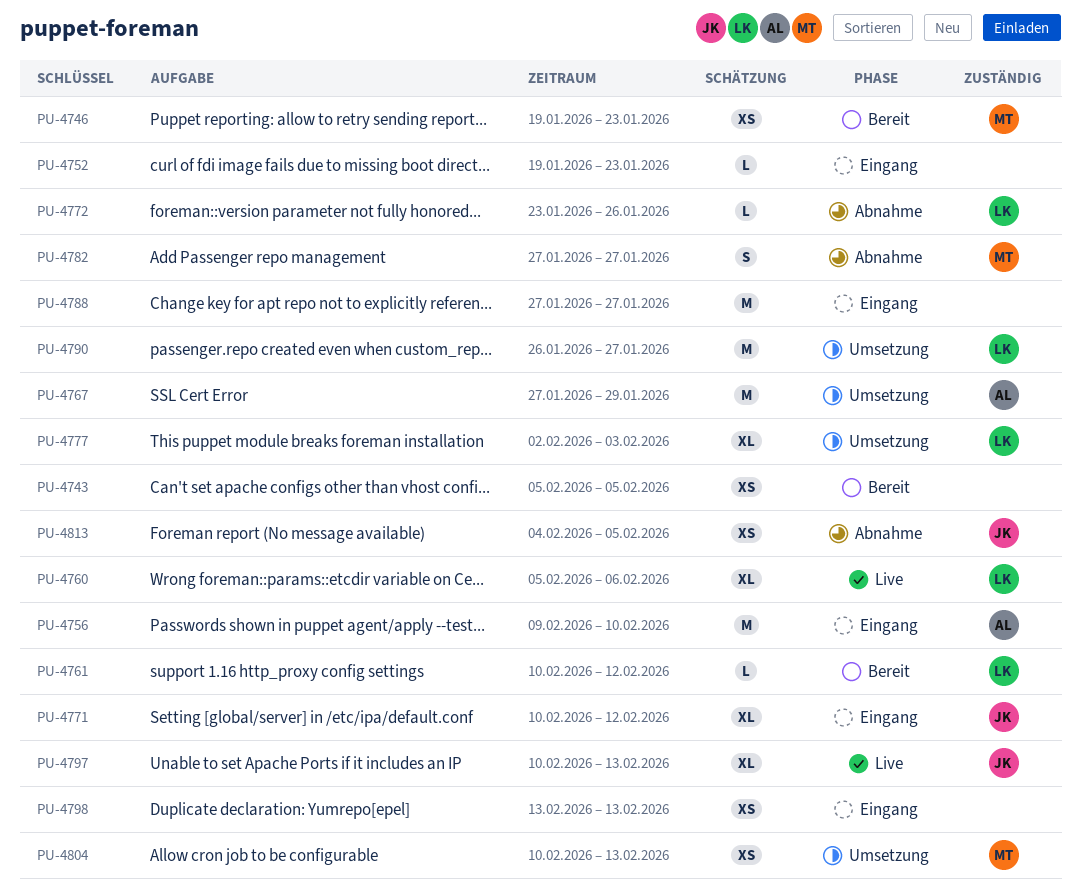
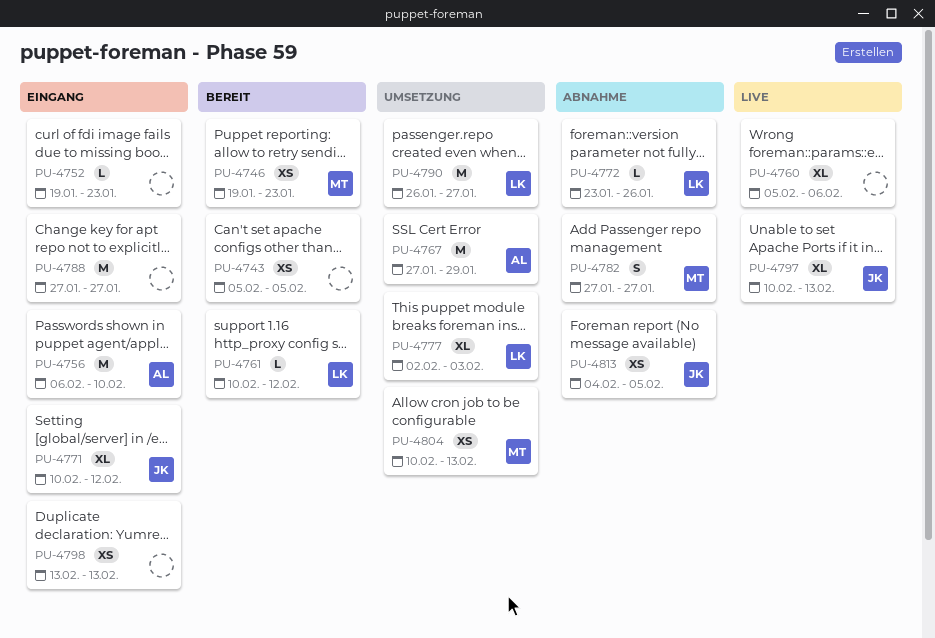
PU-4756, start: Feb 9 -> Feb 6
PU-4760, owner: LK -> none

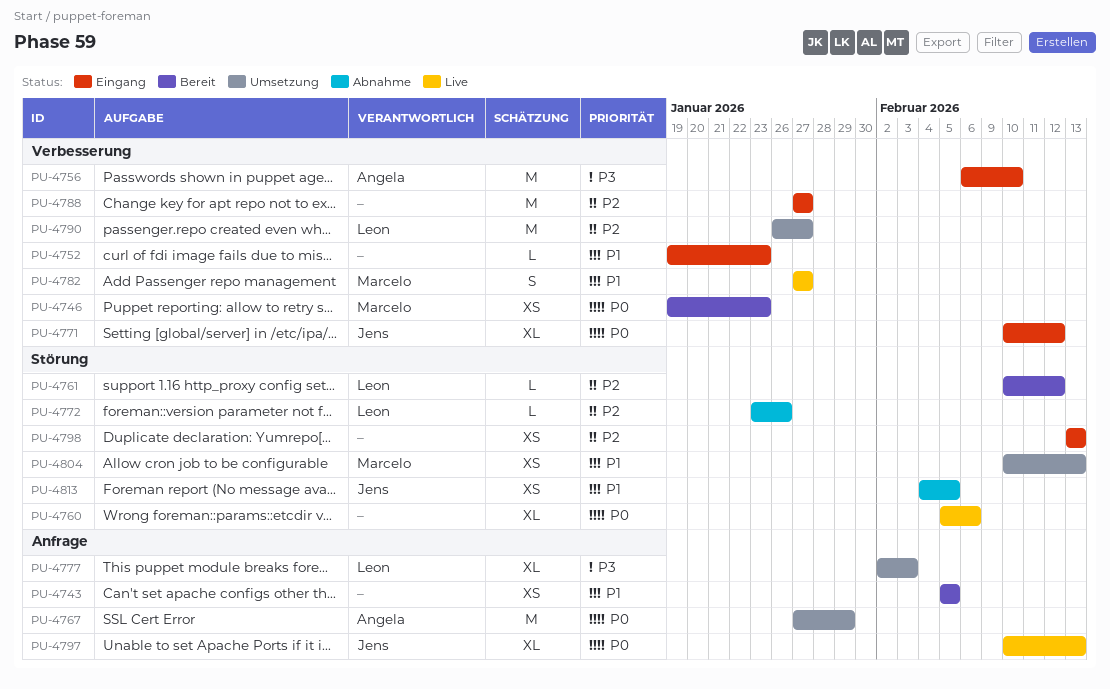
PU-4782, status: Abnahme -> Live

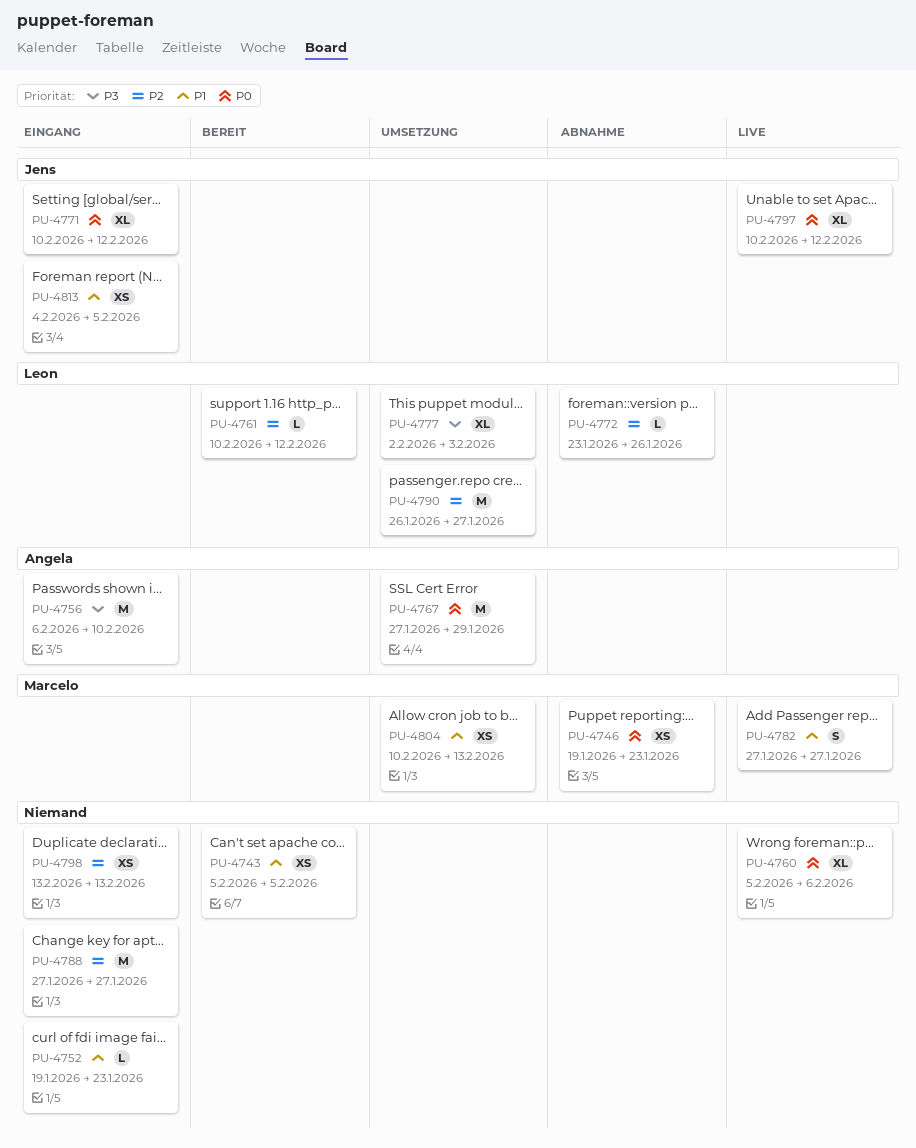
PU-4746, status: Bereit -> Abnahme
PU-4797, due: Feb 13 -> Feb 12
PU-4813, status: Abnahme -> Eingang

